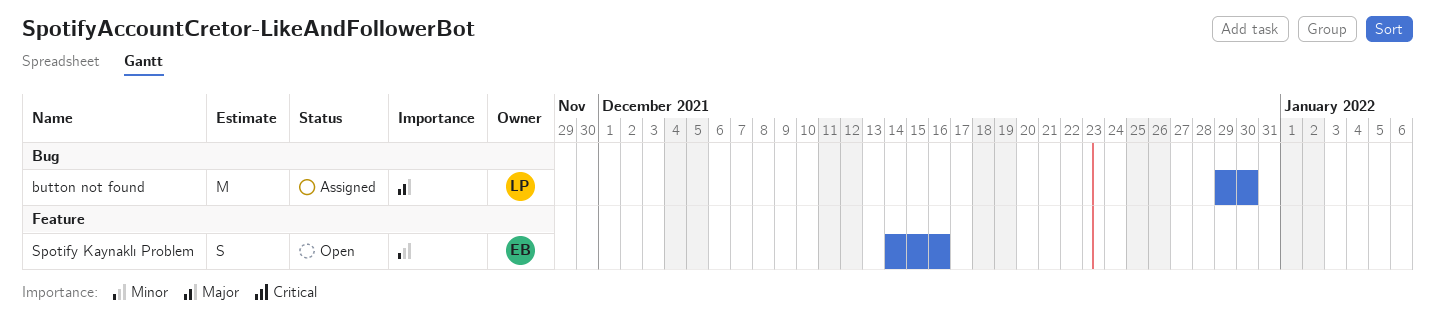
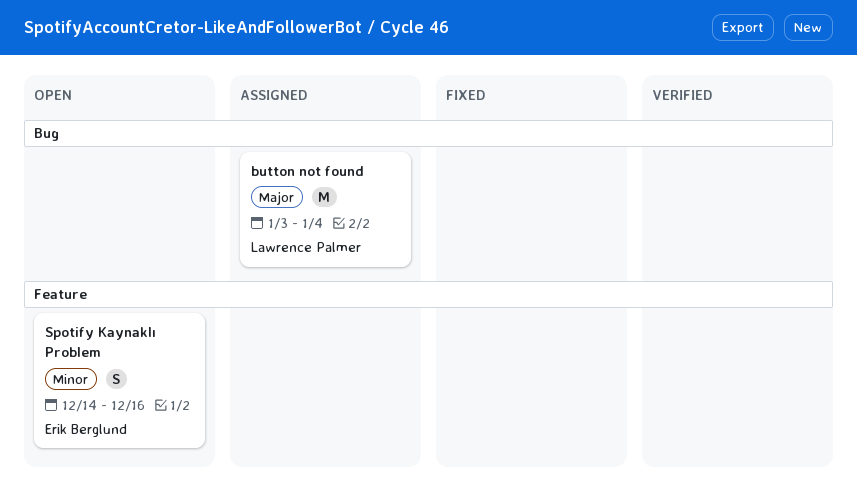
button not found, start: Dec 29 -> Jan 3
button not found, due: Dec 30 -> Jan 4

